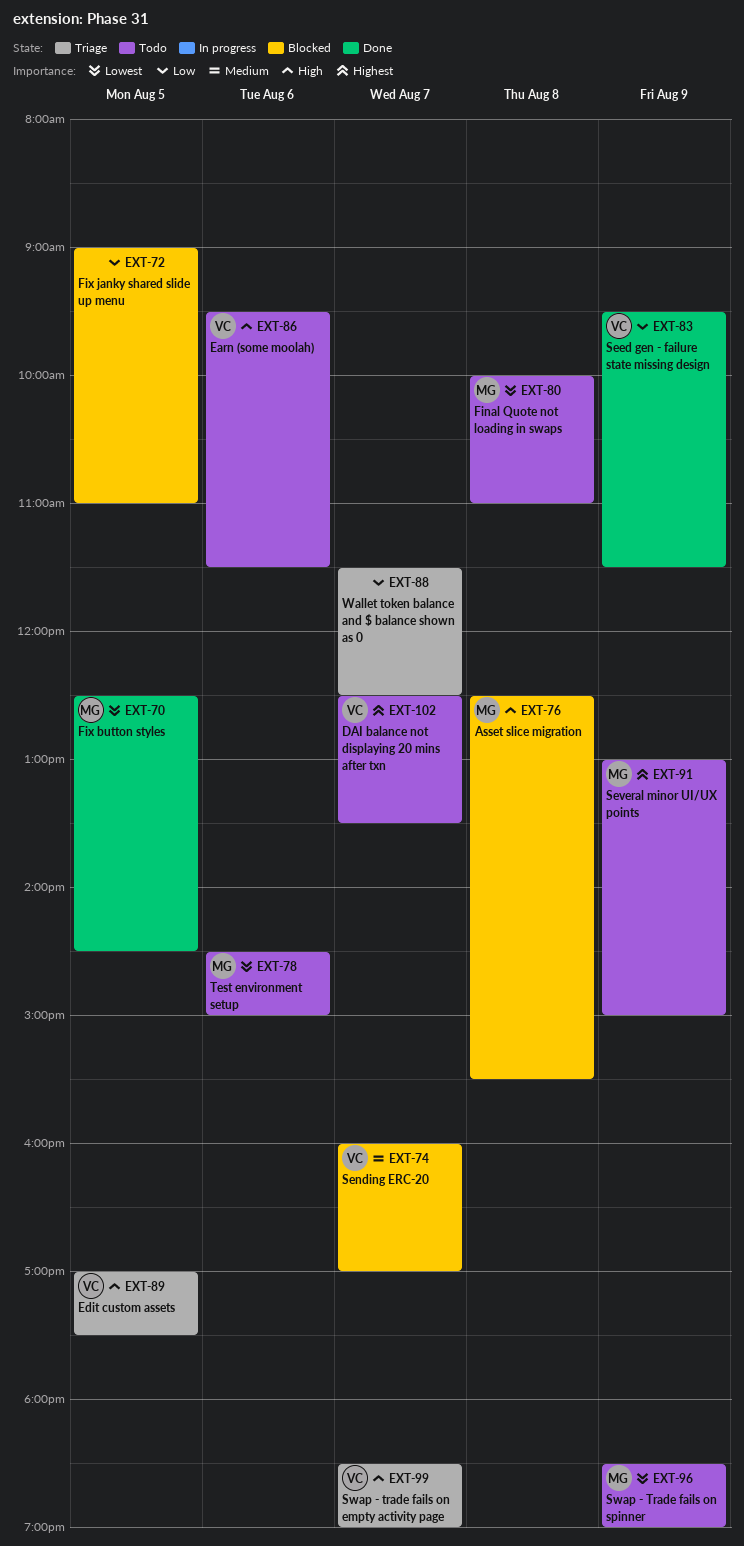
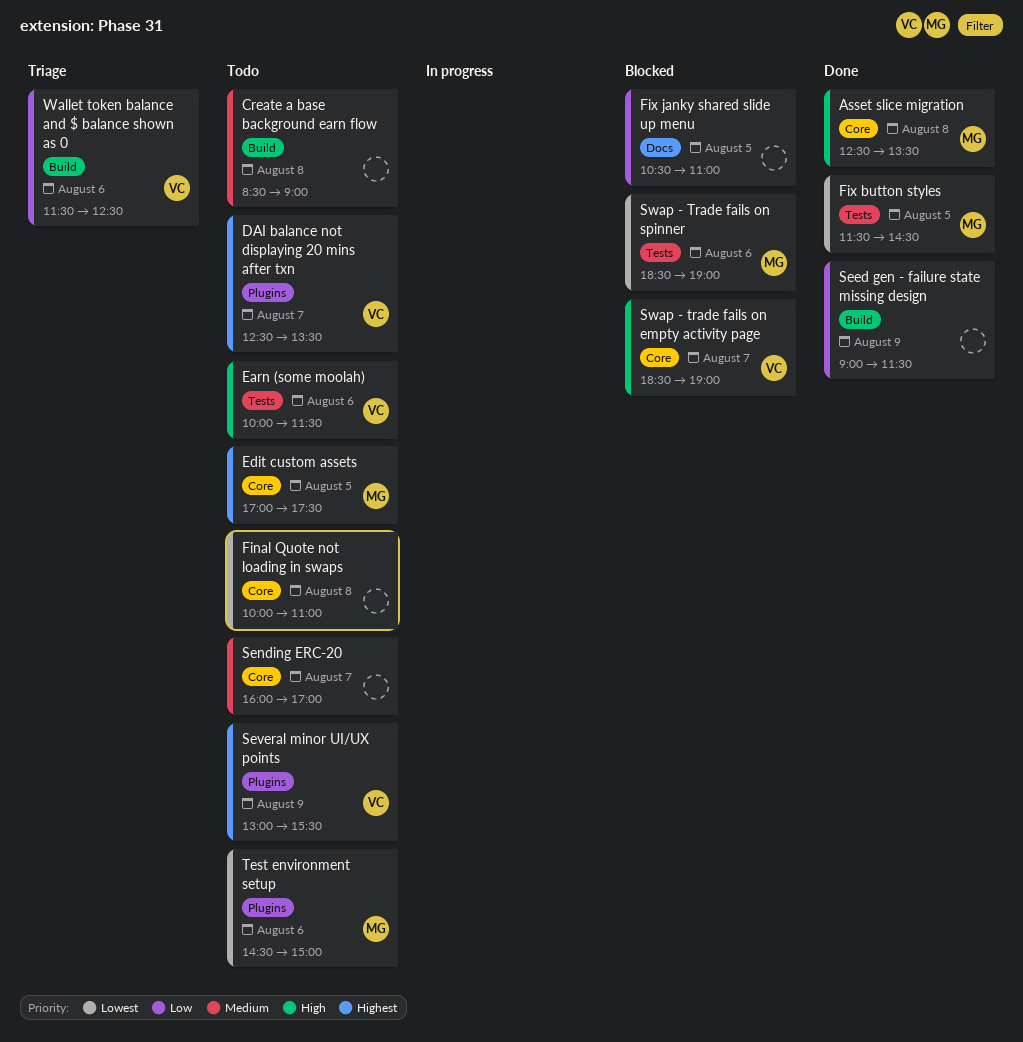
Asset slice migration, status: Blocked -> Done
Asset slice migration, ends: 15:30 -> 13:30
Create a base background earn flow: none -> present
Earn (some moolah), begins: 09:30 -> 10:00
Edit custom assets, status: Triage -> Todo
Edit custom assets, owner: VC -> MG
Edit custom assets, priority: High -> Highest
Final Quote not loading in swaps, owner: MG -> none
Fix button styles, begins: 12:30 -> 11:30
Fix janky shared slide up menu, begins: 09:00 -> 10:30
Seed gen - failure state missing design, owner: VC -> none
Seed gen - failure state missing design, begins: 09:30 -> 09:00
Sending ERC-20, status: Blocked -> Todo
Sending ERC-20, owner: VC -> none
Several minor UI/UX points, owner: MG -> VC
Several minor UI/UX points, ends: 15:00 -> 15:30
Swap - trade fails on empty activity page, status: Triage -> Blocked
Swap - Trade fails on spinner, status: Todo -> Blocked
Swap - Trade fails on spinner, day: Aug 9 -> Aug 6
Wallet token balance and $ balance shown as 0, owner: none -> VC
Wallet token balance and $ balance shown as 0, day: Aug 7 -> Aug 6

